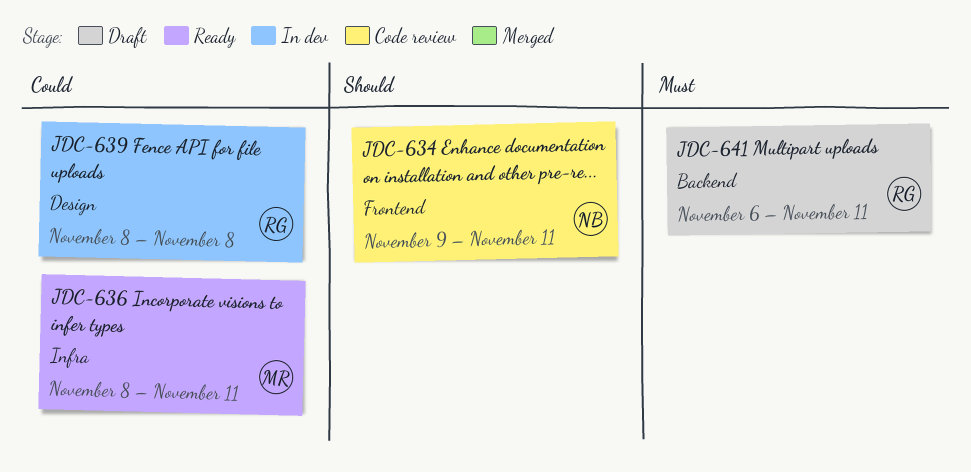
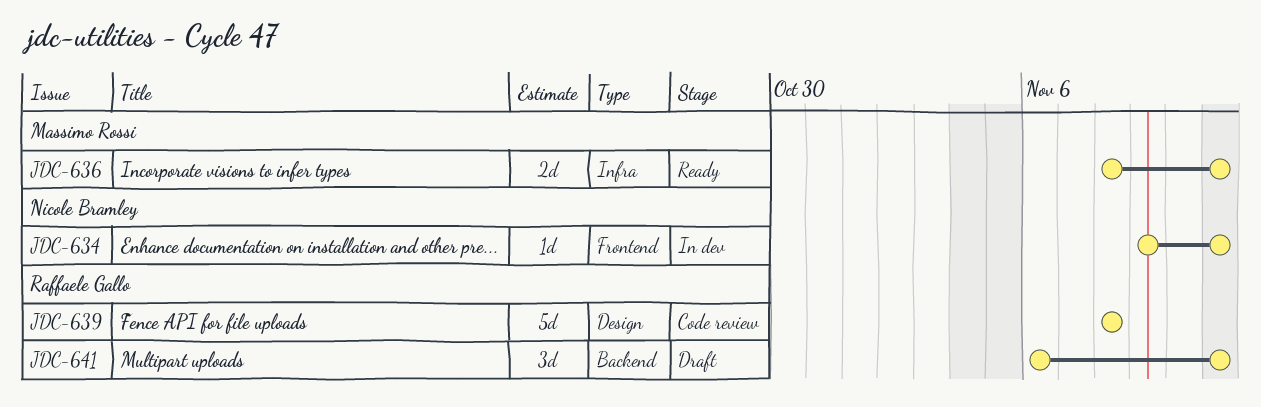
JDC-634, status: Code review -> In dev
JDC-639, status: In dev -> Code review

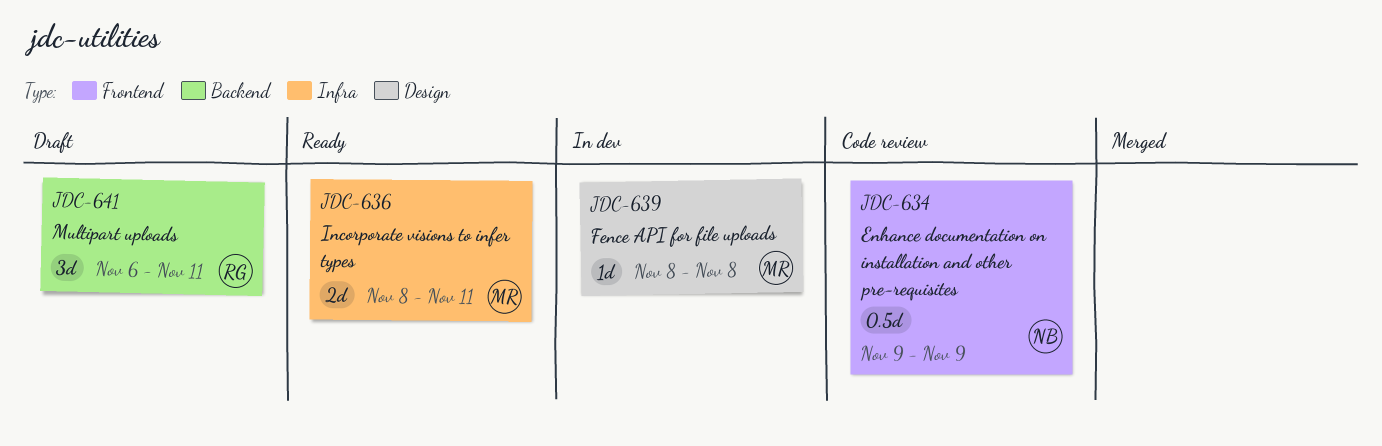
JDC-634, status: In dev -> Code review
JDC-634, estimate: 1d -> 0.5d
JDC-634, due: Nov 11 -> Nov 9
JDC-639, status: Code review -> In dev
JDC-639, owner: Raffaele Gallo -> Massimo Rossi
JDC-639, estimate: 5d -> 1d

